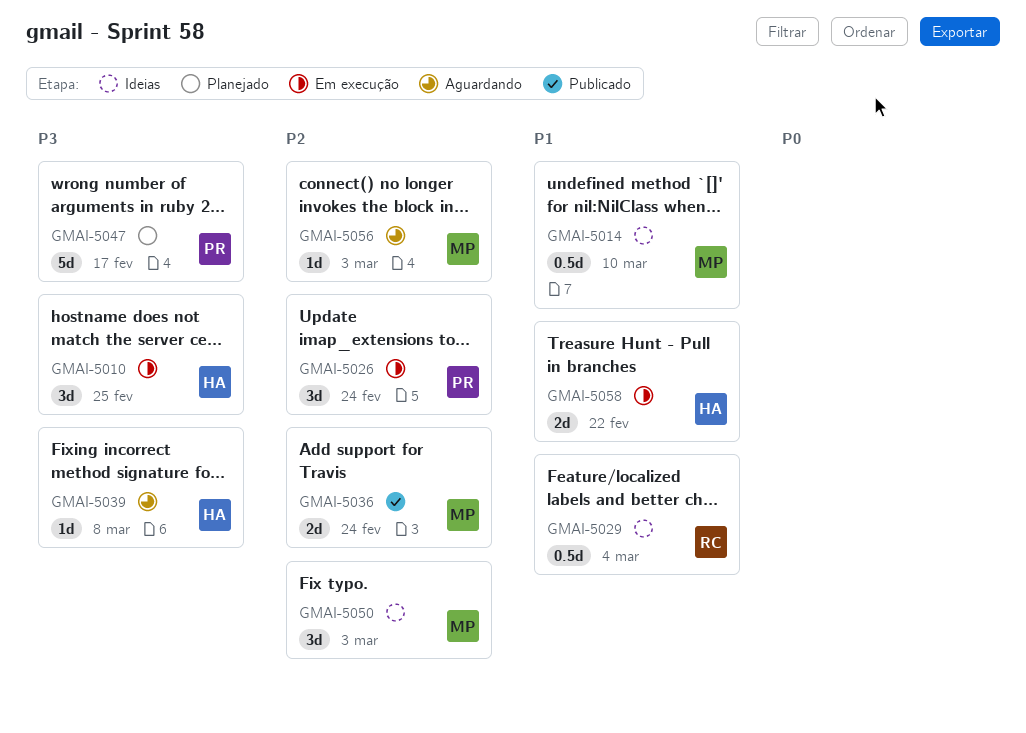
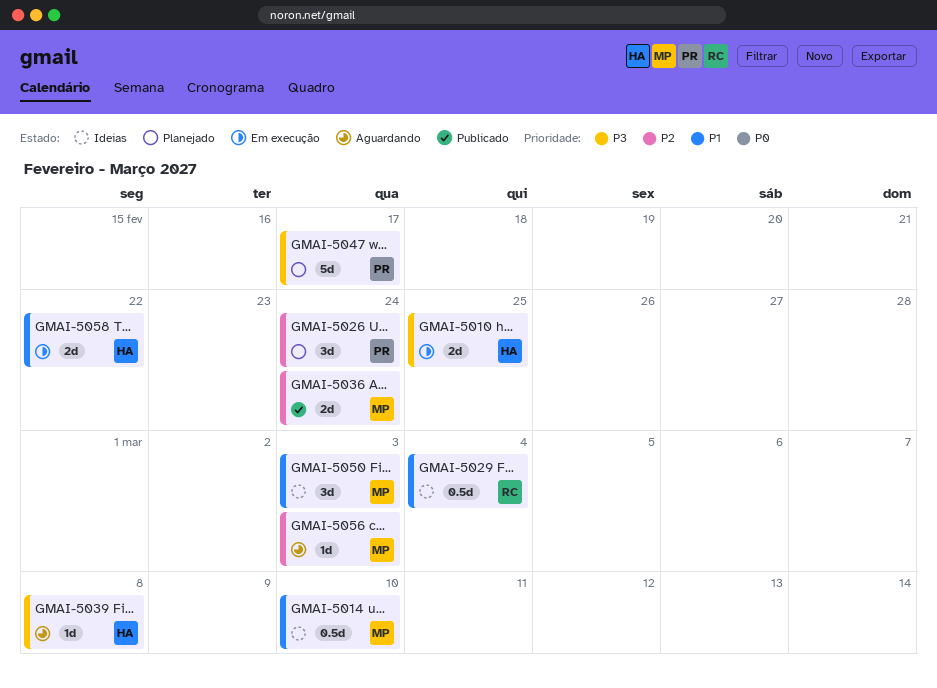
GMAI-5010, estimate: 3d -> 2d
GMAI-5026, status: Em execução -> Planejado
GMAI-5050, priority: P2 -> P1

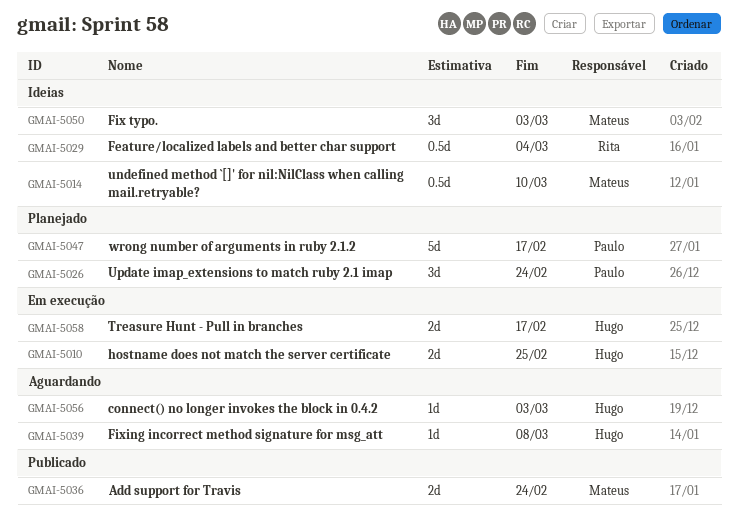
GMAI-5056, owner: Mateus -> Hugo
GMAI-5058, due: Feb 22 -> Feb 17

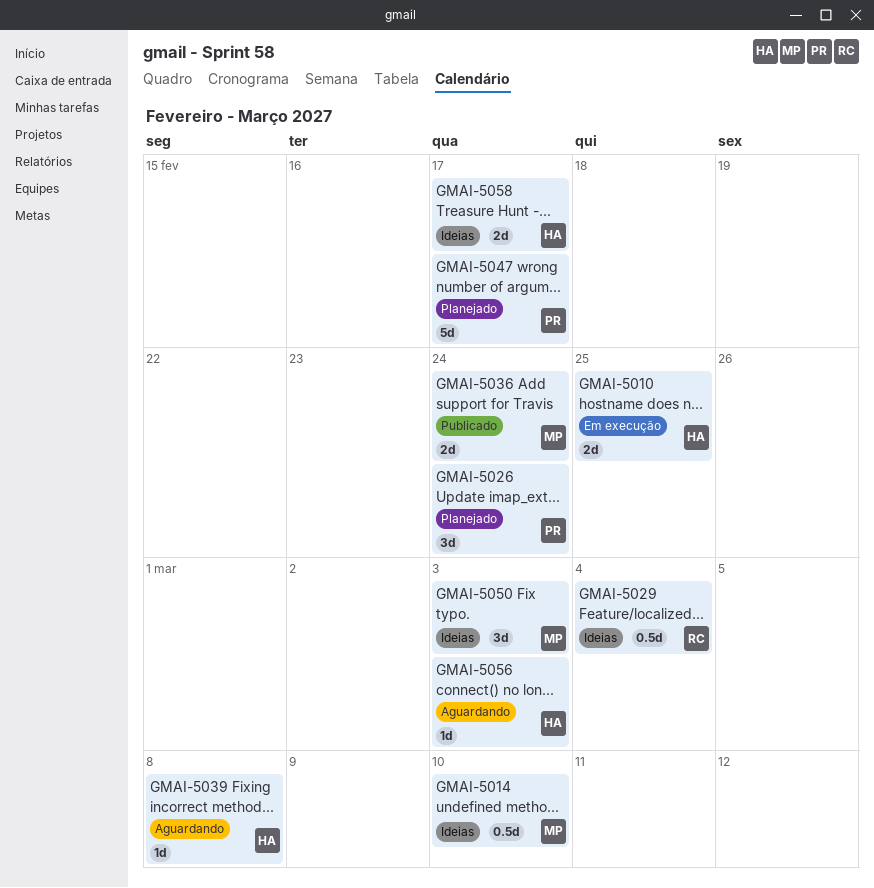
GMAI-5058, status: Em execução -> Ideias

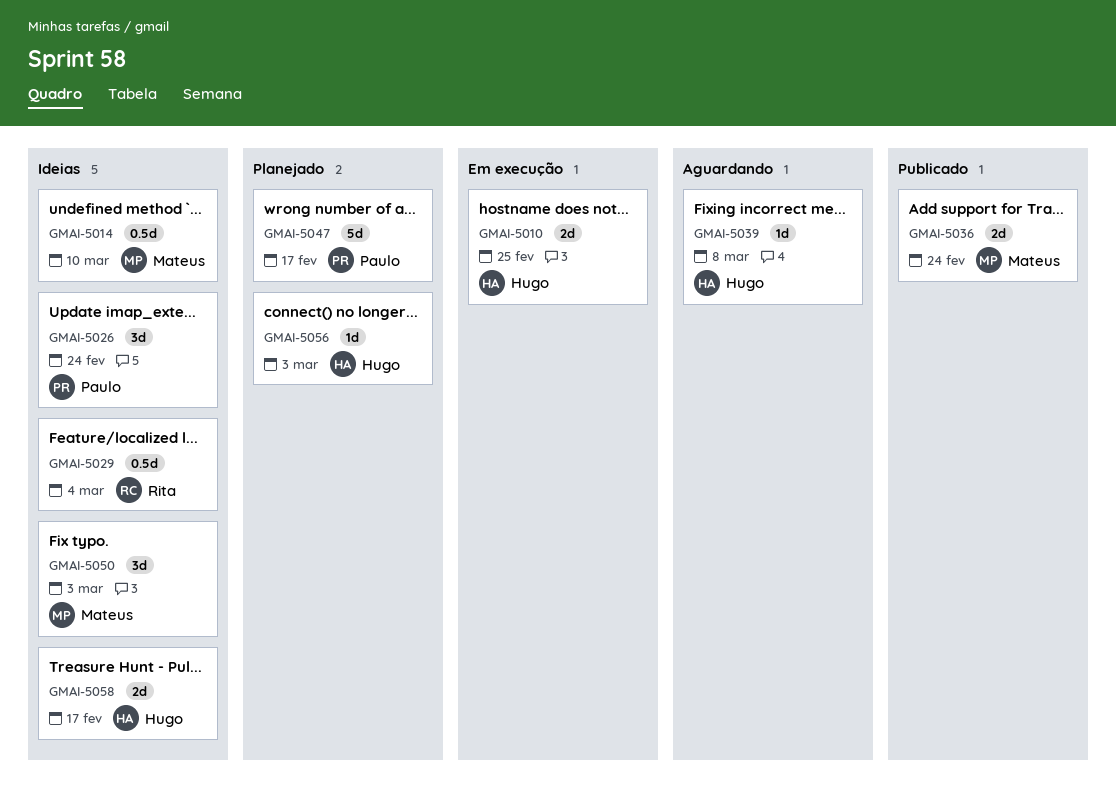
GMAI-5026, status: Planejado -> Ideias
GMAI-5056, status: Aguardando -> Planejado

